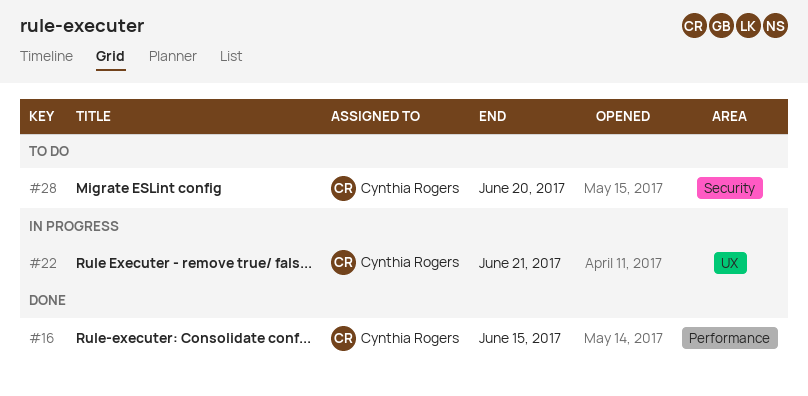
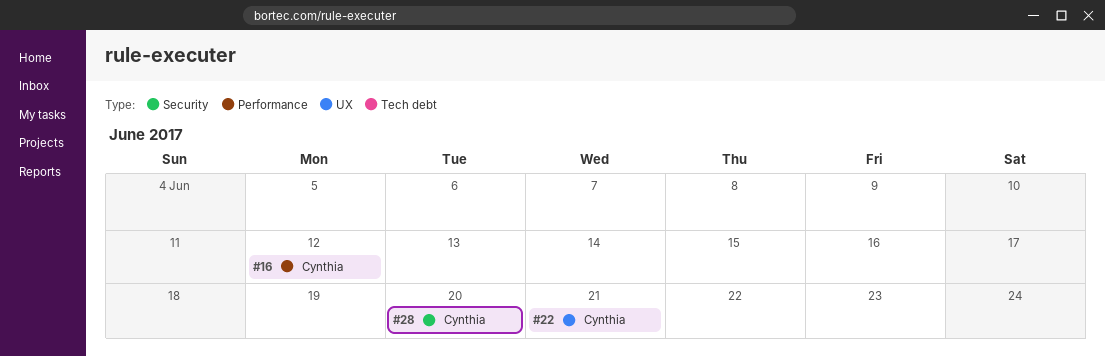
#16, due: Jun 15 -> Jun 12

